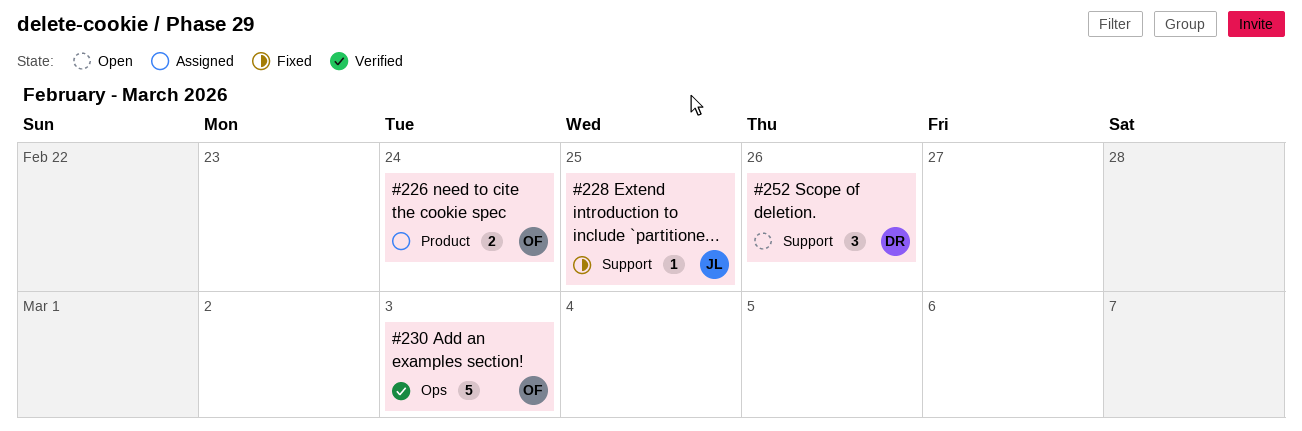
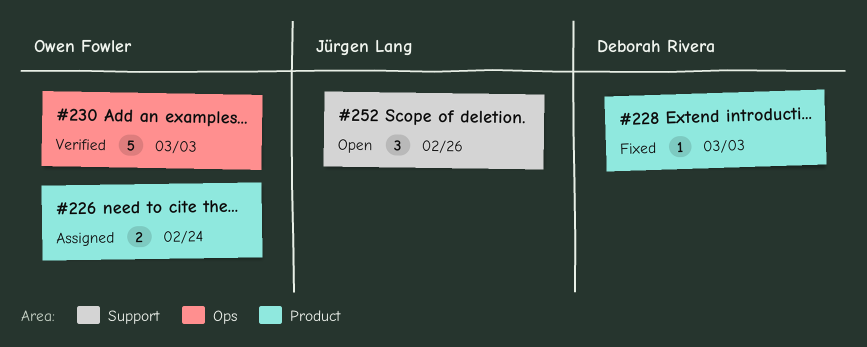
#228, owner: Jürgen Lang -> Deborah Rivera
#228, label: Support -> Product
#228, due: Feb 25 -> Mar 3
#252, owner: Deborah Rivera -> Jürgen Lang

